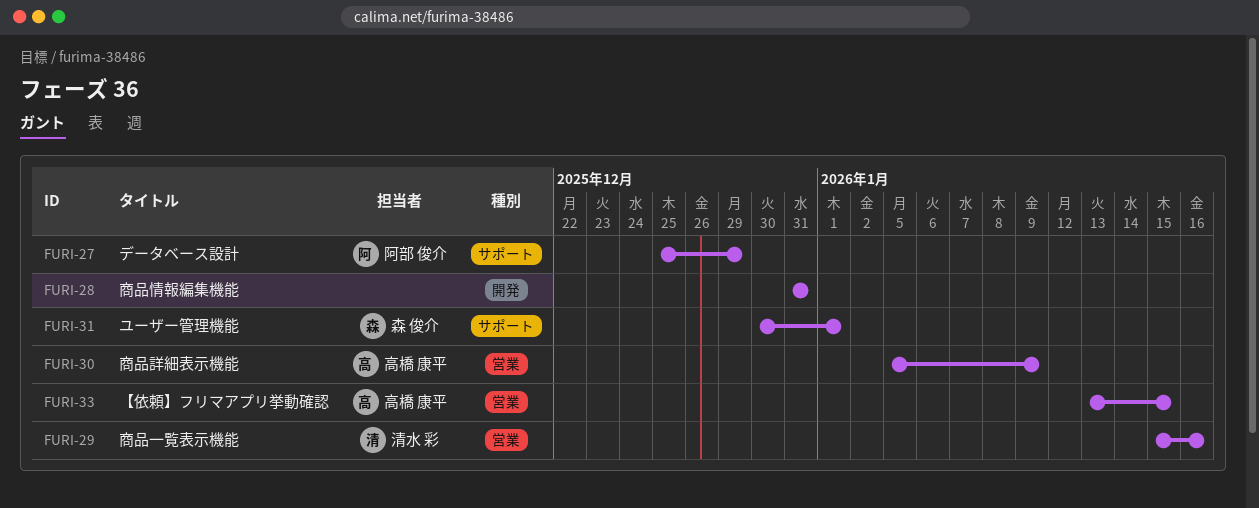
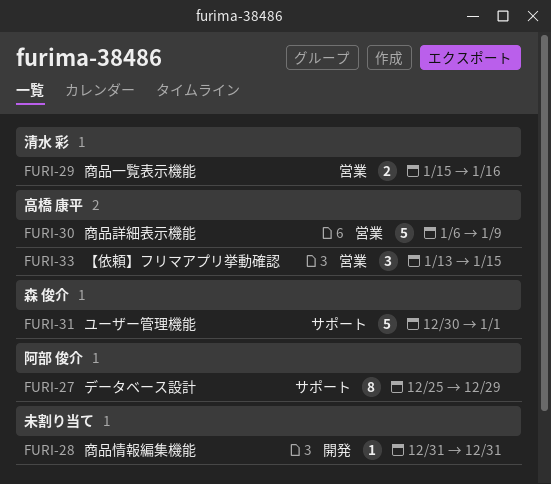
FURI-30, start: Jan 5 -> Jan 6

